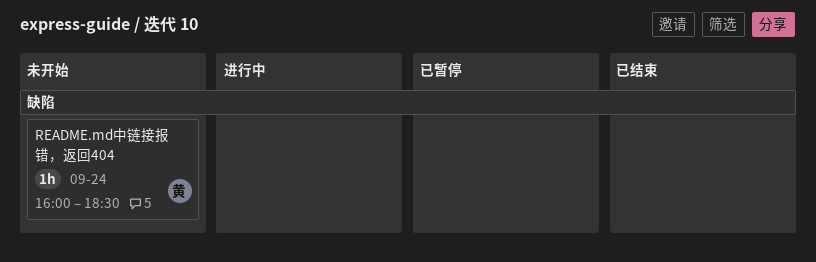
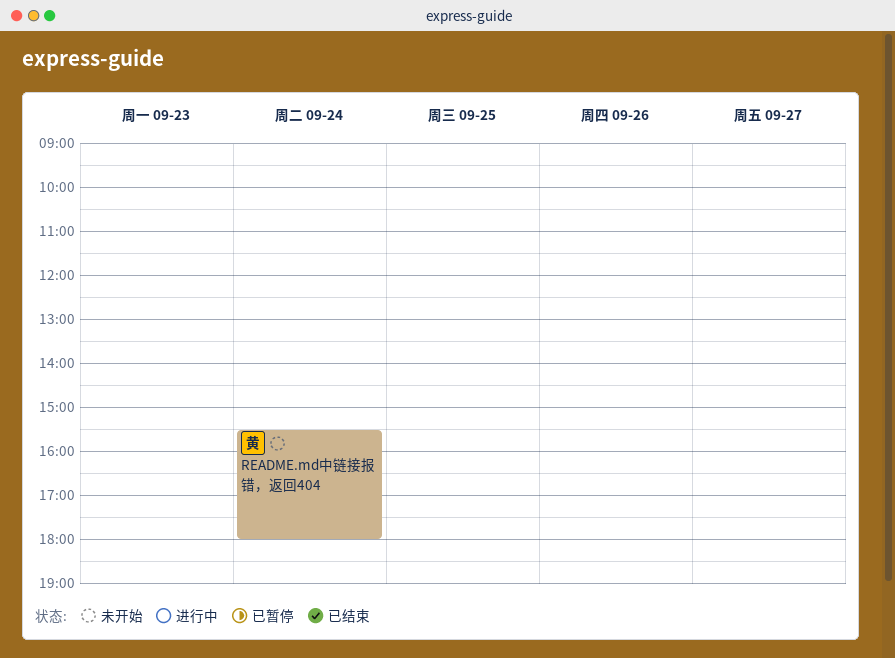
README.md中链接报错，返回404, begins: 16:00 -> 15:30
README.md中链接报错，返回404, ends: 18:30 -> 18:00

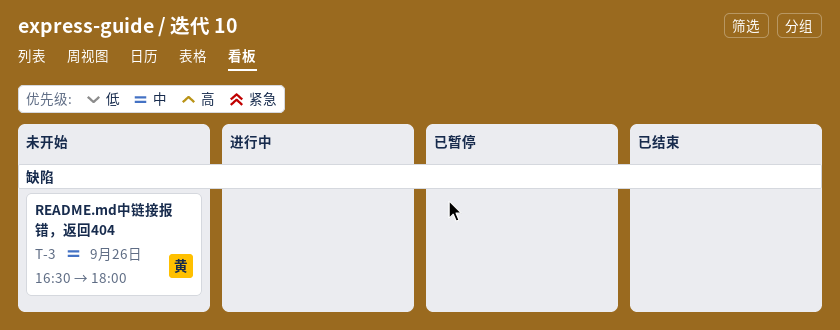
README.md中链接报错，返回404, day: Sep 24 -> Sep 26
README.md中链接报错，返回404, begins: 15:30 -> 16:30

